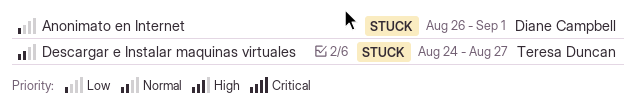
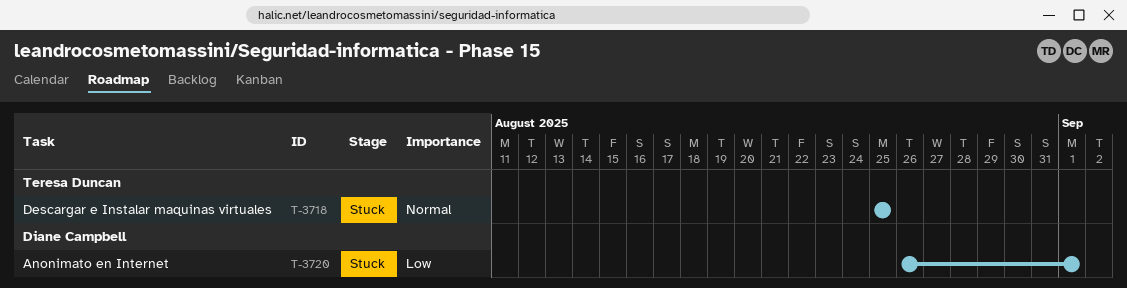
Descargar e Instalar maquinas virtuales, start: Aug 24 -> Aug 25
Descargar e Instalar maquinas virtuales, due: Aug 27 -> Aug 25

